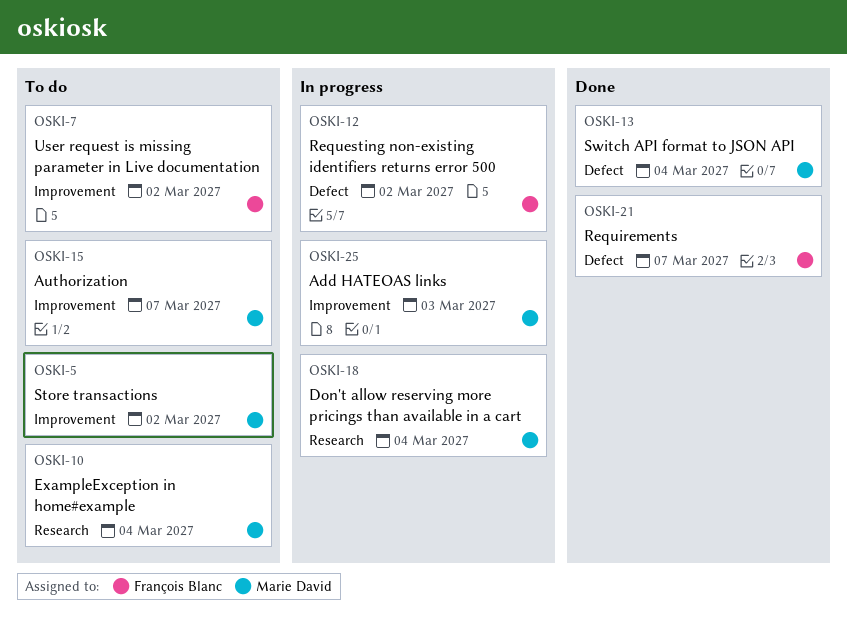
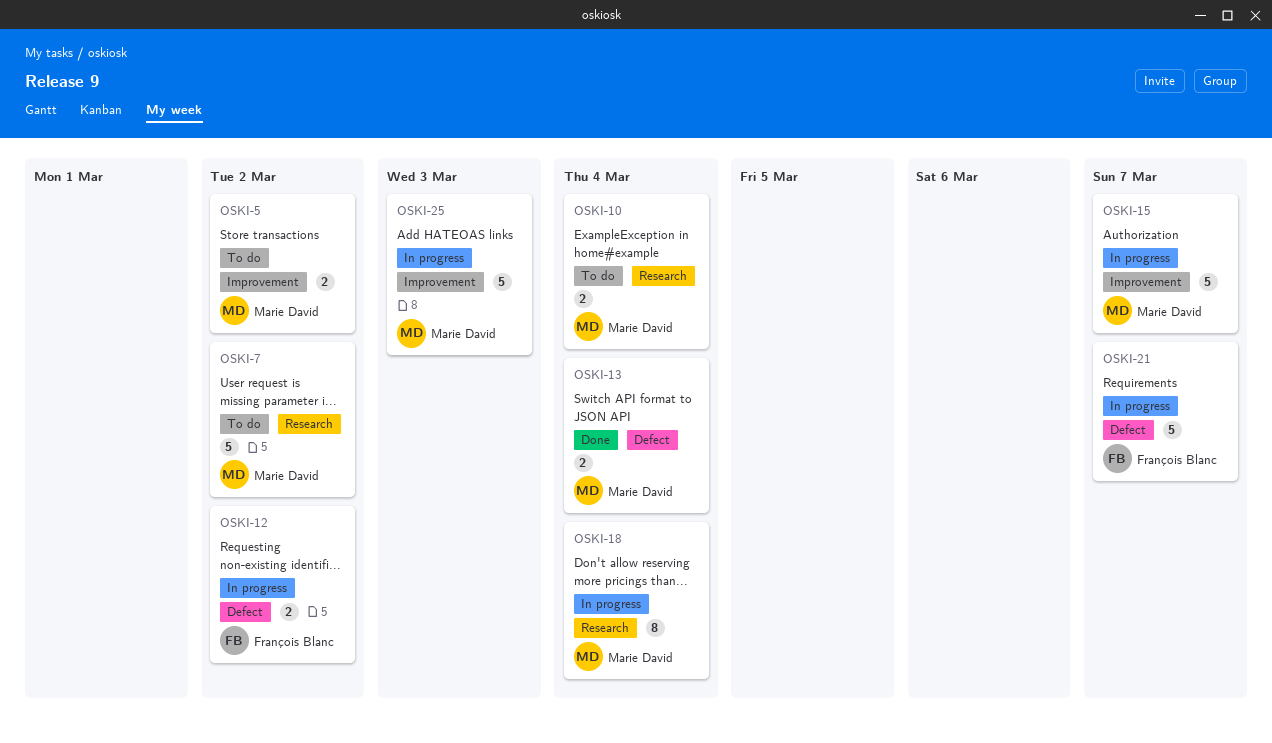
OSKI-7, owner: François Blanc -> Marie David
OSKI-7, label: Improvement -> Research
OSKI-15, status: To do -> In progress
OSKI-21, status: Done -> In progress

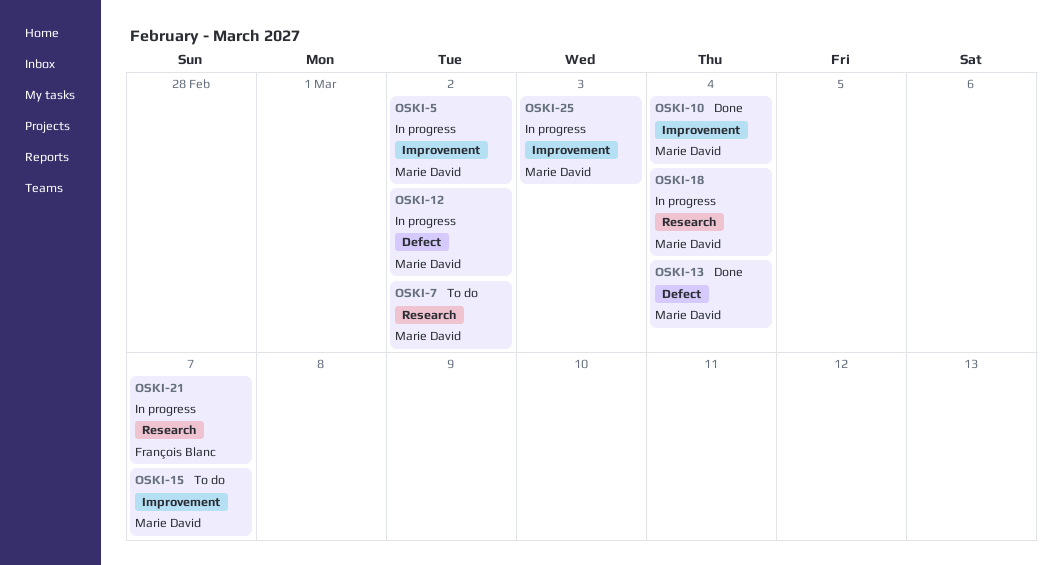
OSKI-5, status: To do -> In progress
OSKI-10, status: To do -> Done
OSKI-10, label: Research -> Improvement
OSKI-12, owner: François Blanc -> Marie David
OSKI-15, status: In progress -> To do
OSKI-21, label: Defect -> Research

